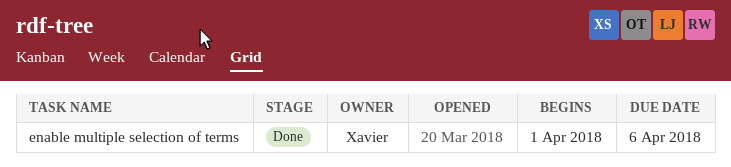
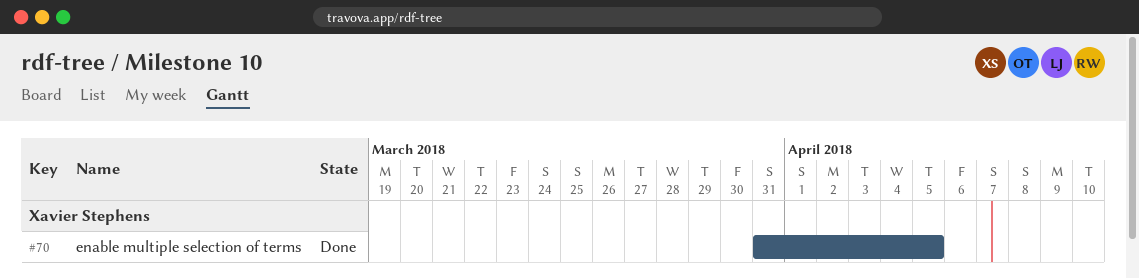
enable multiple selection of terms, start: Apr 1 -> Mar 31
enable multiple selection of terms, due: Apr 6 -> Apr 5

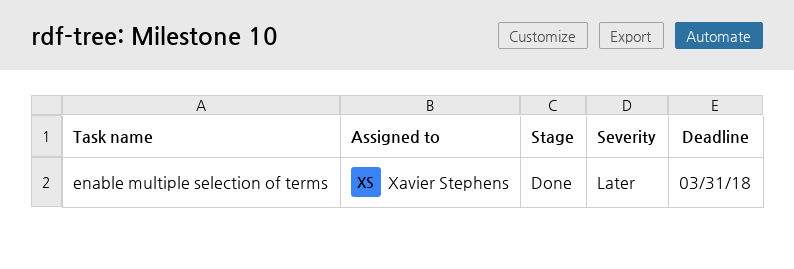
enable multiple selection of terms, due: Apr 5 -> Mar 31

